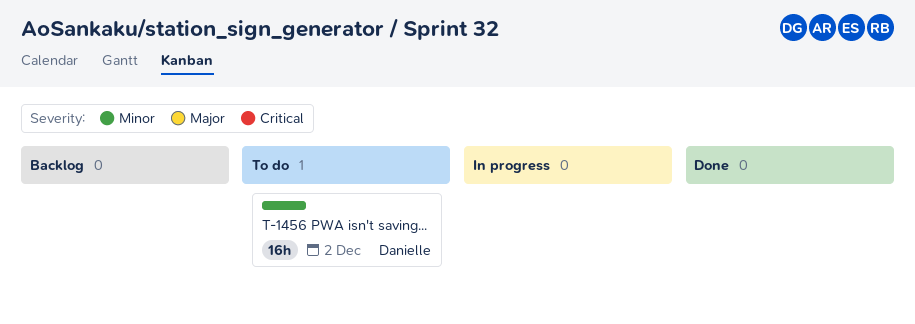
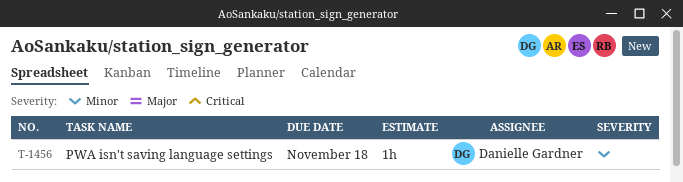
T-1456, estimate: 16h -> 1h
T-1456, due: Dec 2 -> Nov 18

